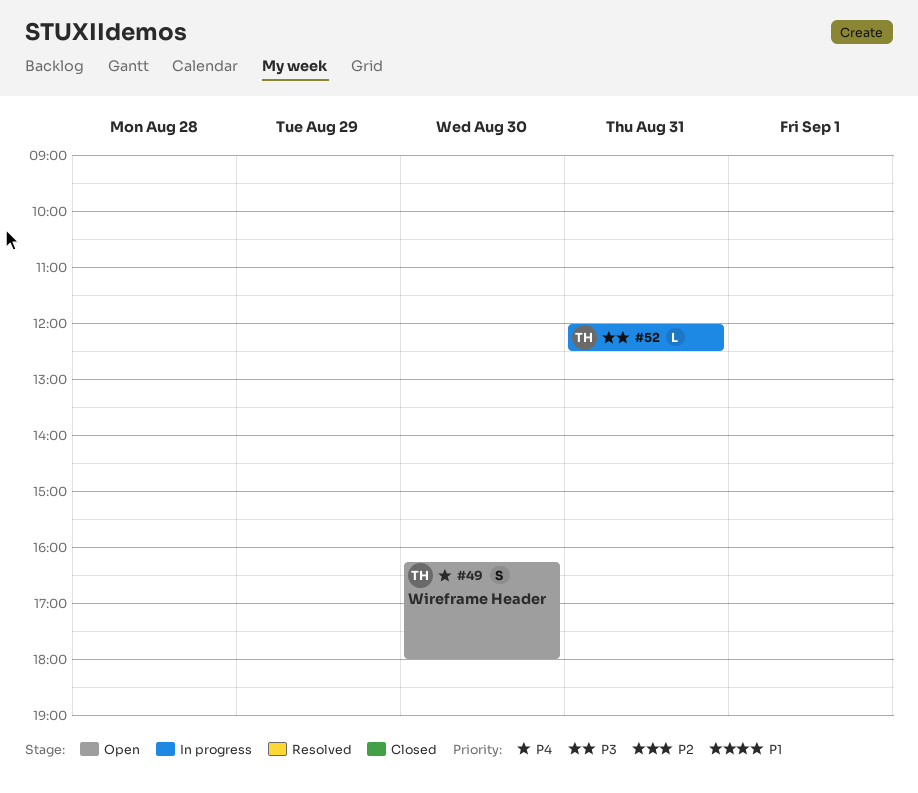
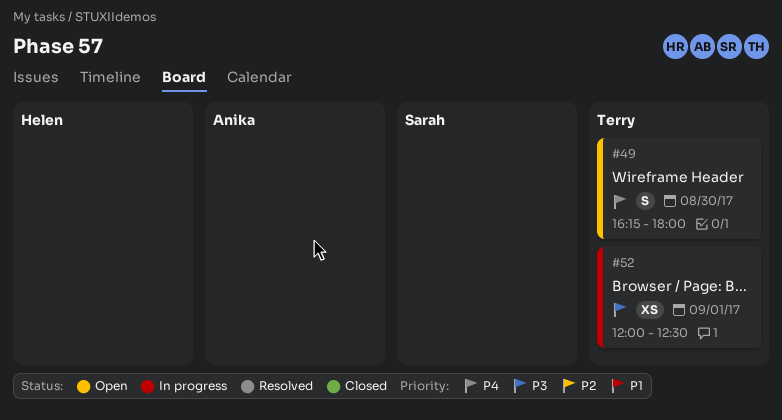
#52, estimate: L -> XS
#52, day: Aug 31 -> Sep 1

